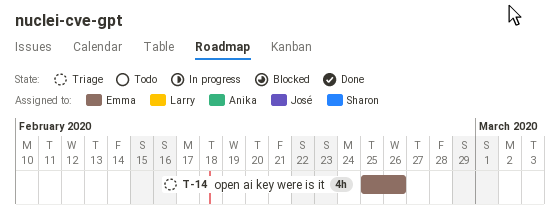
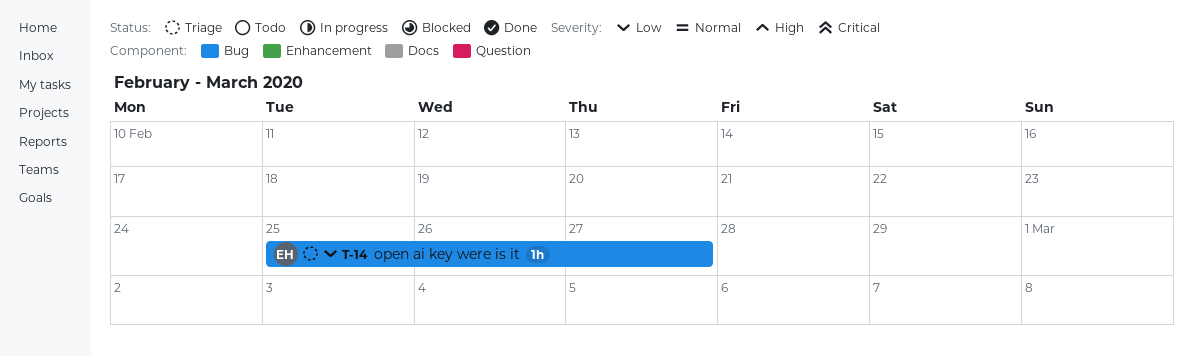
T-14, estimate: 4h -> 1h
T-14, due: Feb 26 -> Feb 27

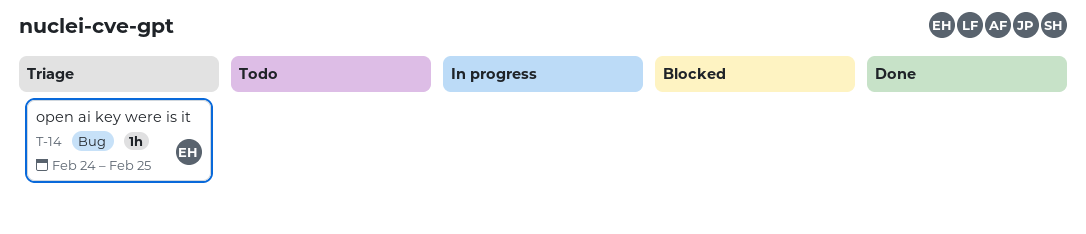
T-14, start: Feb 25 -> Feb 24
T-14, due: Feb 27 -> Feb 25

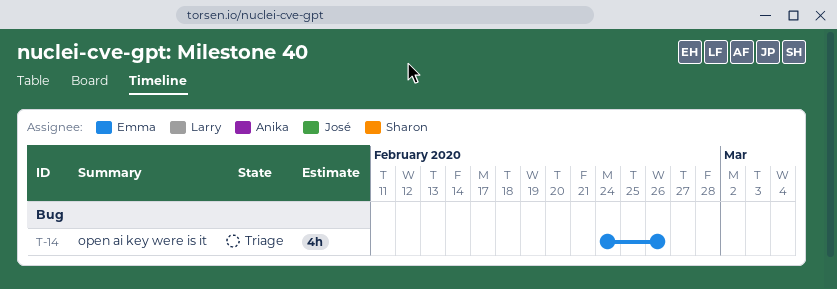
T-14, estimate: 1h -> 4h
T-14, due: Feb 25 -> Feb 26

